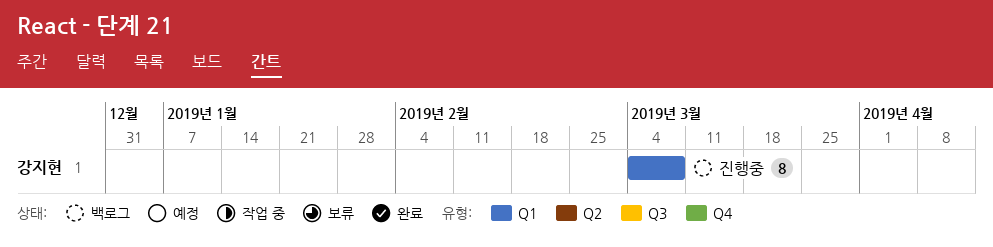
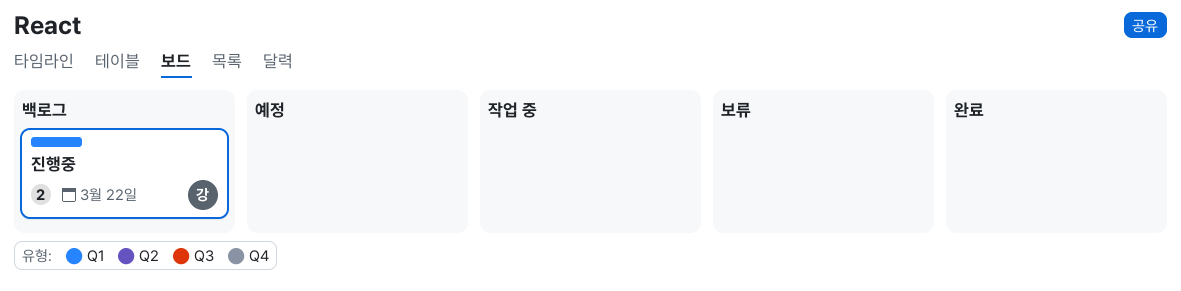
진행중, estimate: 8 -> 2
진행중, due: Mar 8 -> Mar 22

